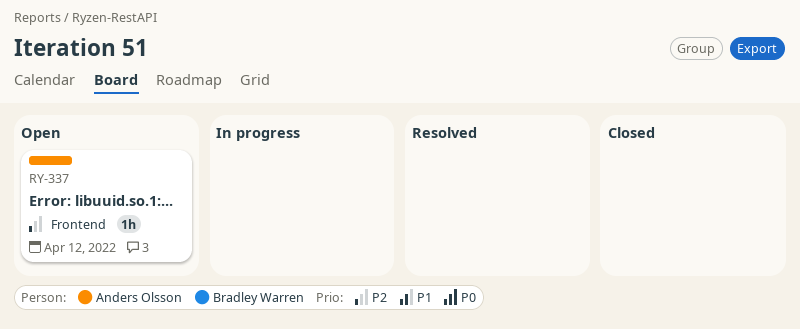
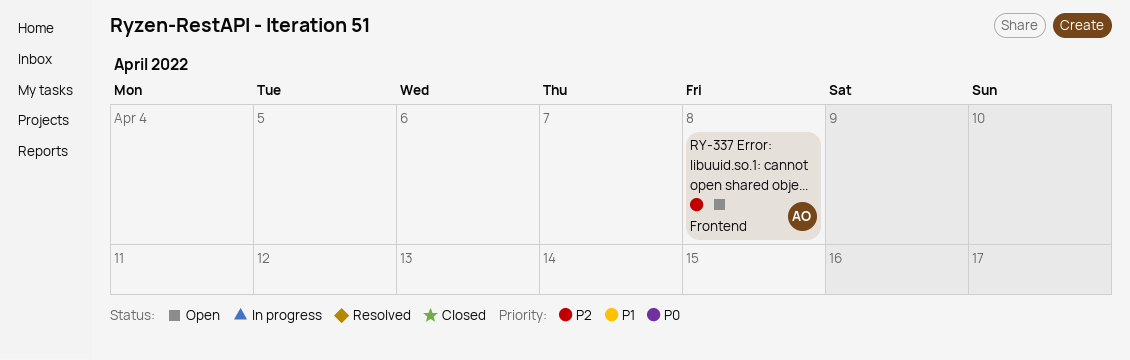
RY-337, due: Apr 12 -> Apr 8

